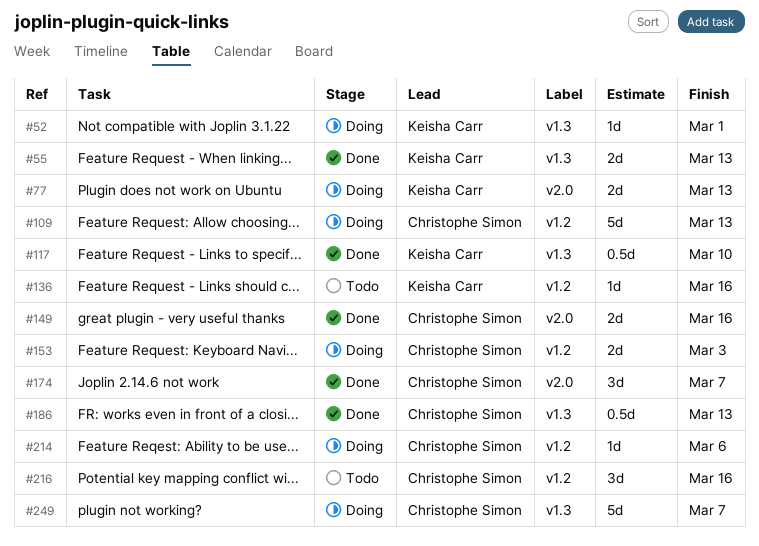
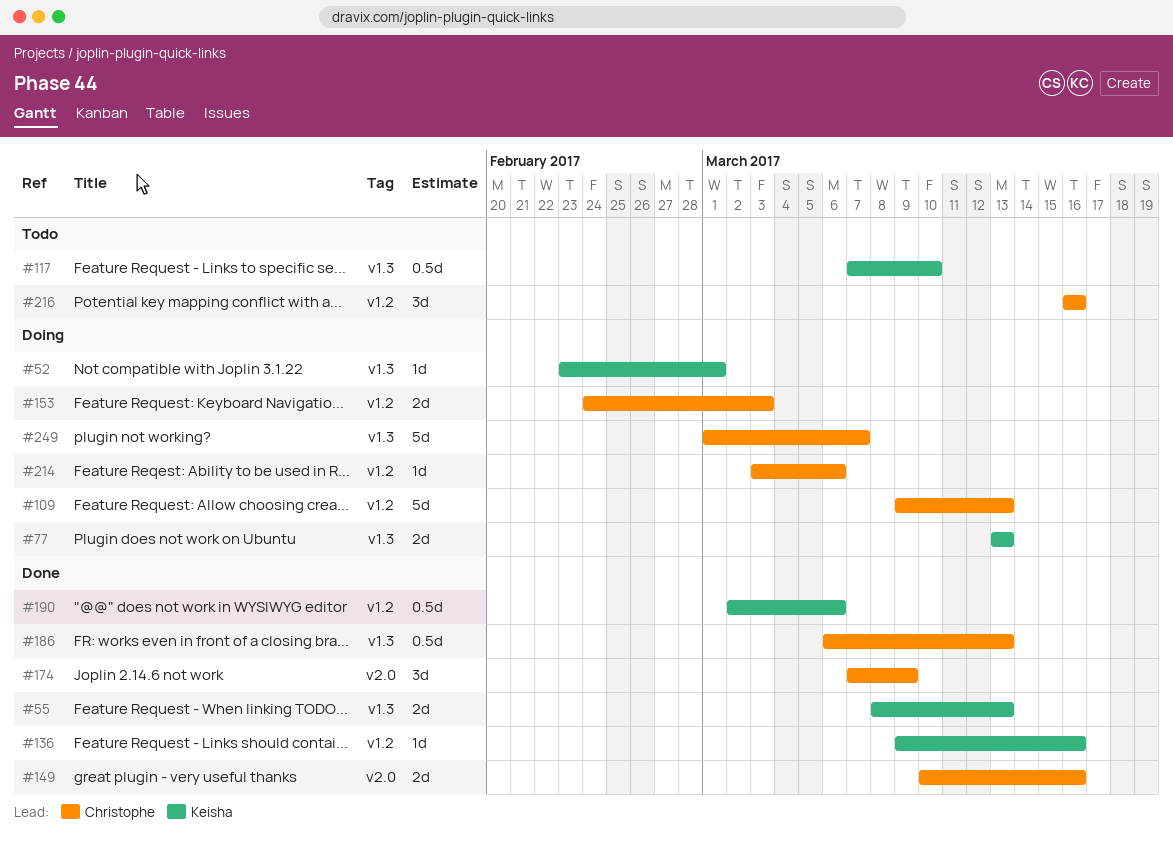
#77, label: v2.0 -> v1.3
#117, status: Done -> Todo
#136, status: Todo -> Done
#174, due: Mar 7 -> Mar 9
#190: none -> present

